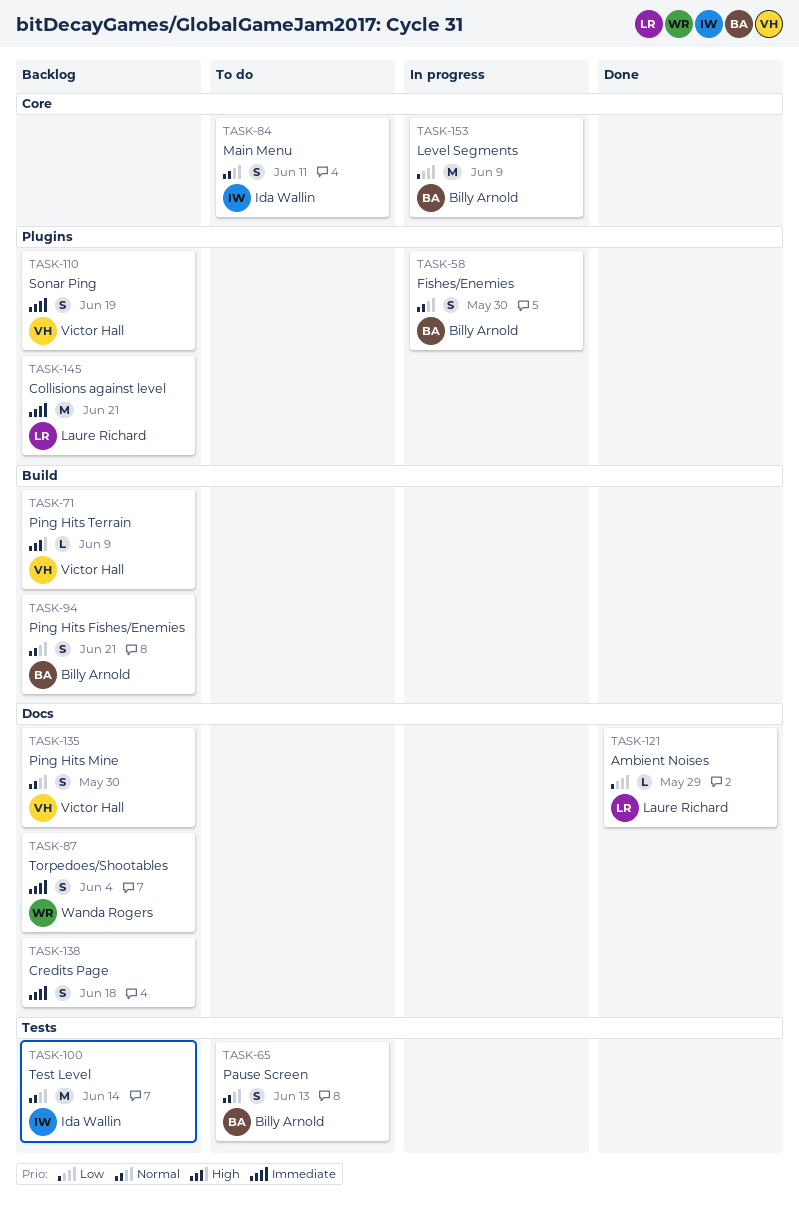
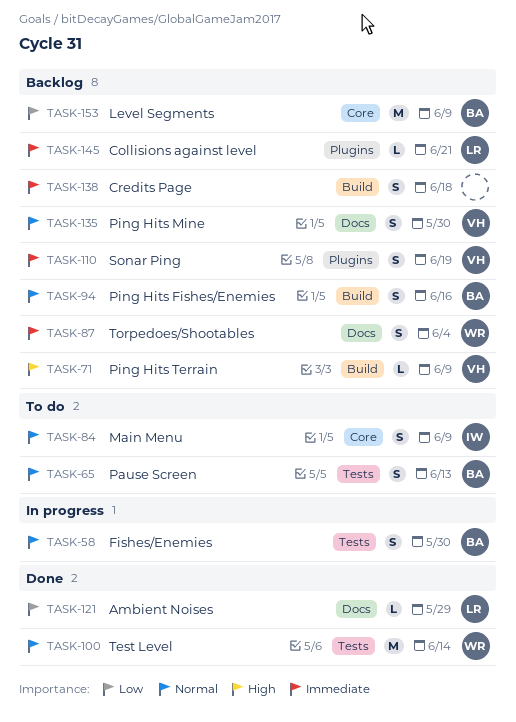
TASK-58, label: Plugins -> Tests
TASK-84, due: Jun 11 -> Jun 9
TASK-94, due: Jun 21 -> Jun 16
TASK-100, status: Backlog -> Done
TASK-100, owner: Ida Wallin -> Wanda Rogers
TASK-138, label: Docs -> Build
TASK-145, estimate: M -> L
TASK-153, status: In progress -> Backlog

